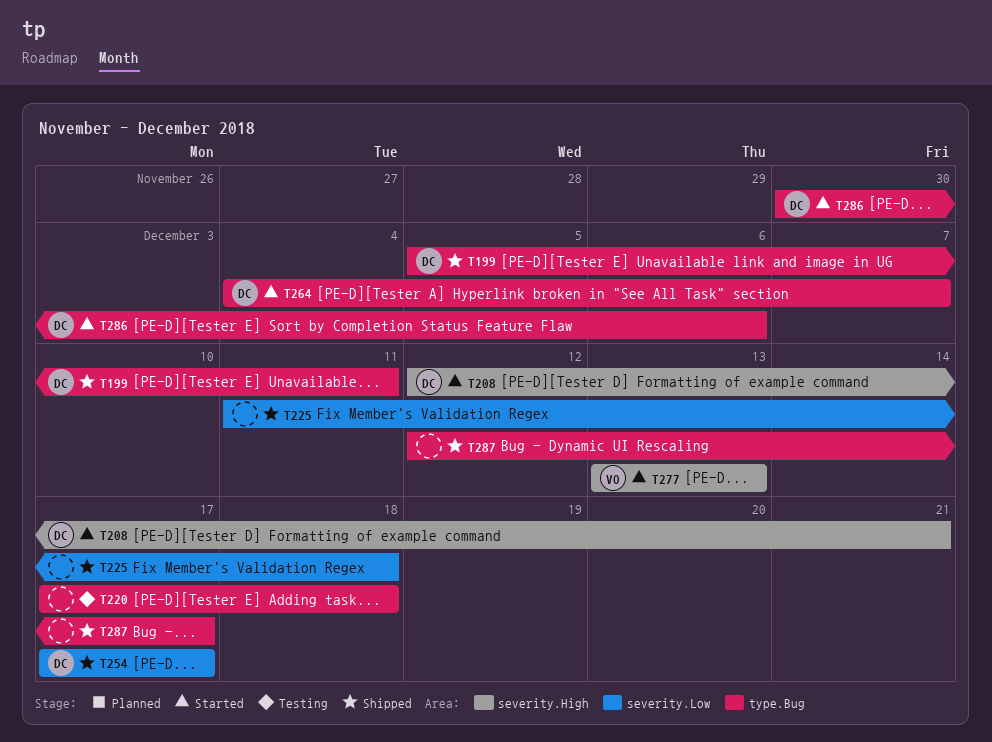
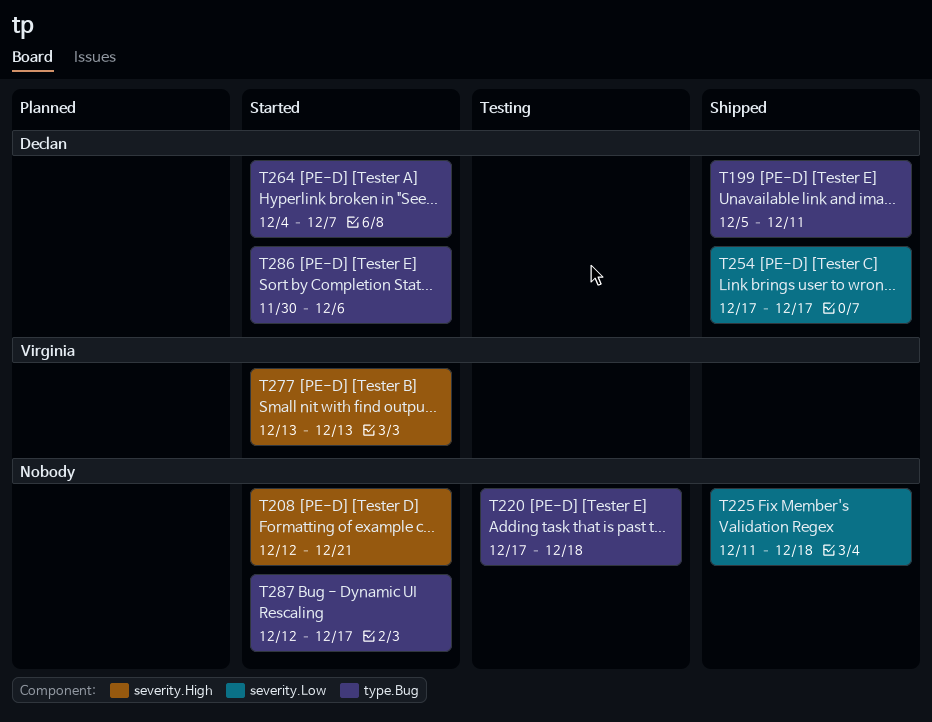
T208, owner: Declan -> none
T287, status: Shipped -> Started

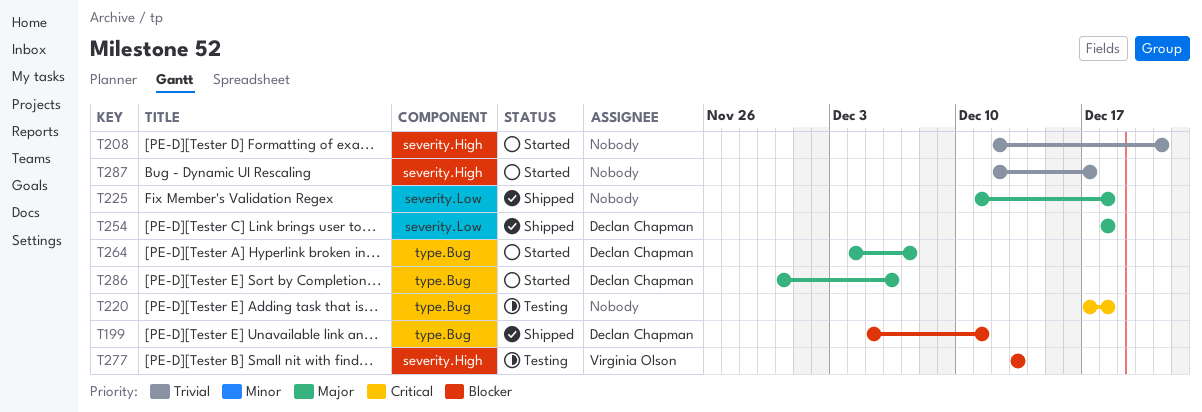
T254, start: Dec 17 -> Dec 18
T254, due: Dec 17 -> Dec 18
T277, status: Started -> Testing
T287, label: type.Bug -> severity.High

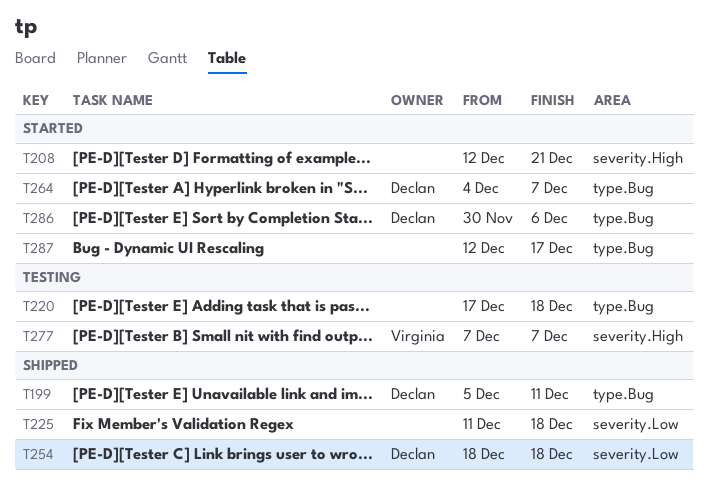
T277, start: Dec 13 -> Dec 7
T277, due: Dec 13 -> Dec 7
T287, label: severity.High -> type.Bug

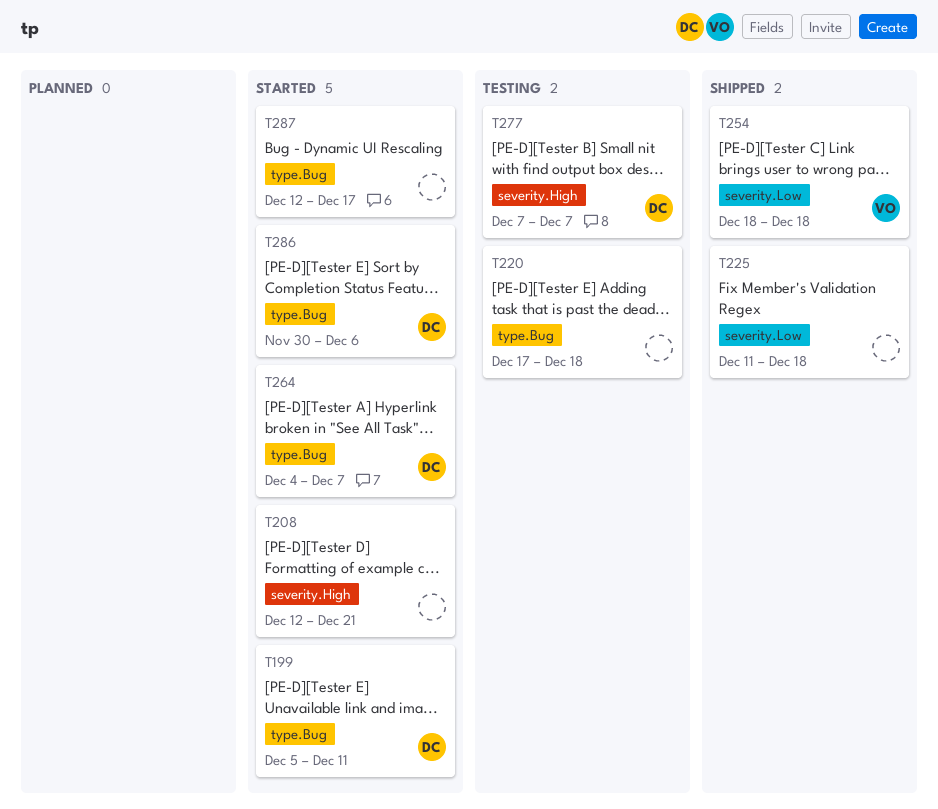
T199, status: Shipped -> Started
T254, owner: Declan -> Virginia
T277, owner: Virginia -> Declan

